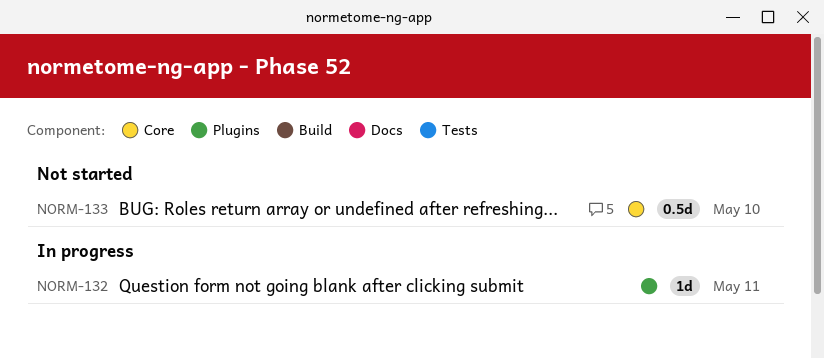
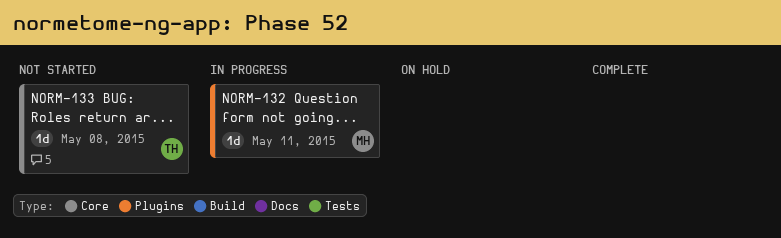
NORM-133, estimate: 0.5d -> 1d
NORM-133, due: May 10 -> May 8

